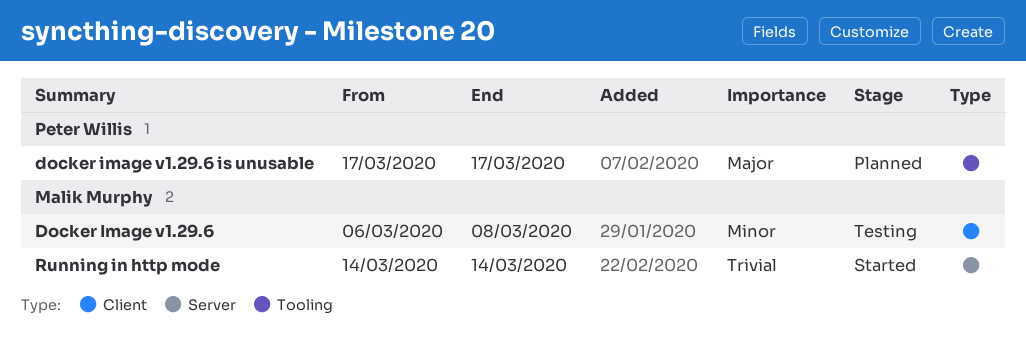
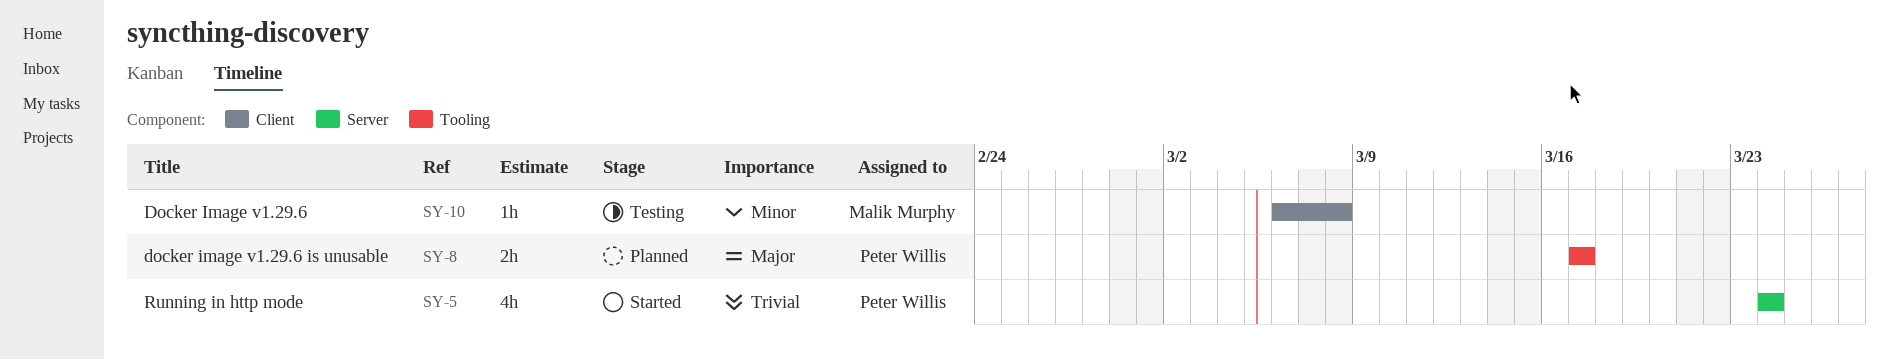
Running in http mode, owner: Malik Murphy -> Peter Willis
Running in http mode, start: Mar 14 -> Mar 24
Running in http mode, due: Mar 14 -> Mar 24

